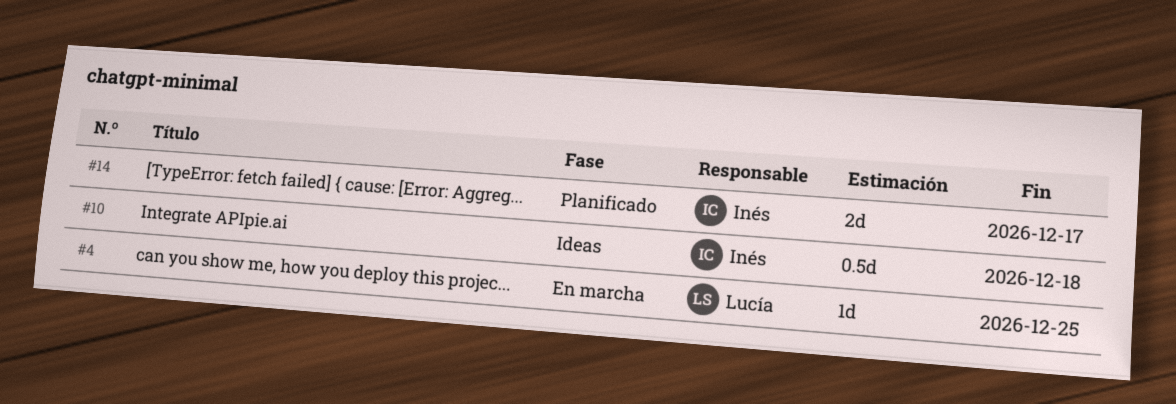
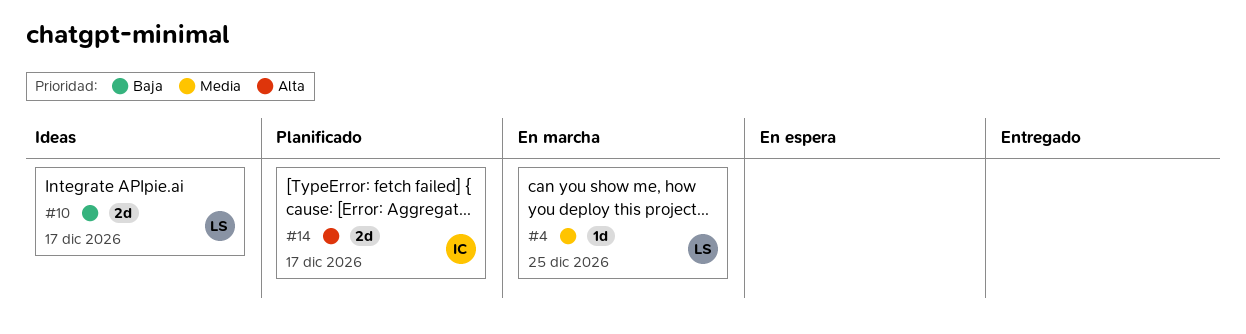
#10, owner: Inés -> Lucía
#10, estimate: 0.5d -> 2d
#10, due: Dec 18 -> Dec 17

